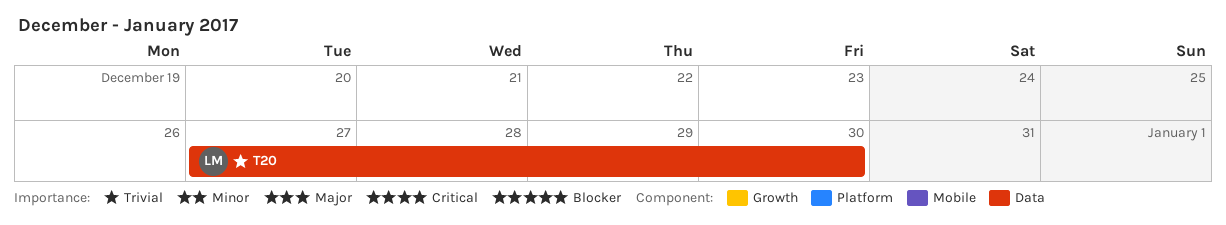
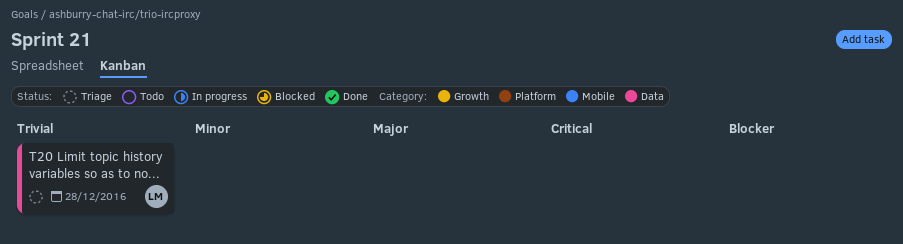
T20, due: Dec 30 -> Dec 28

